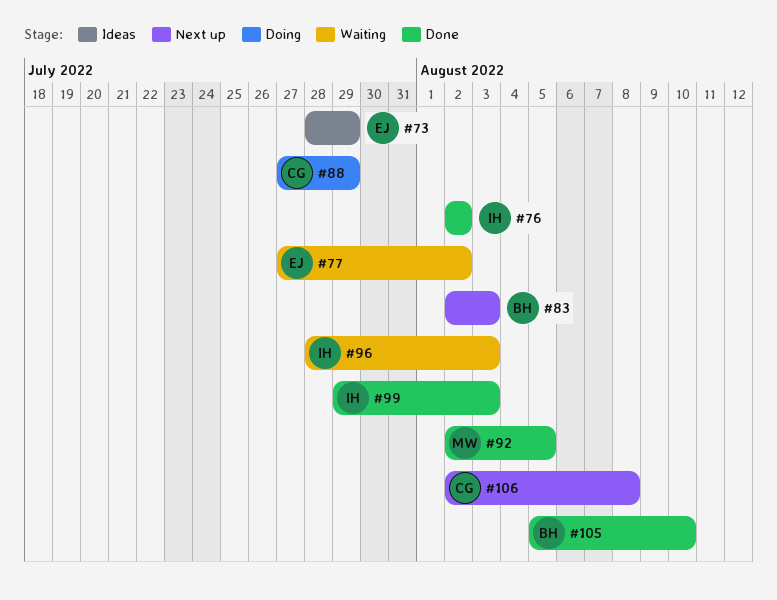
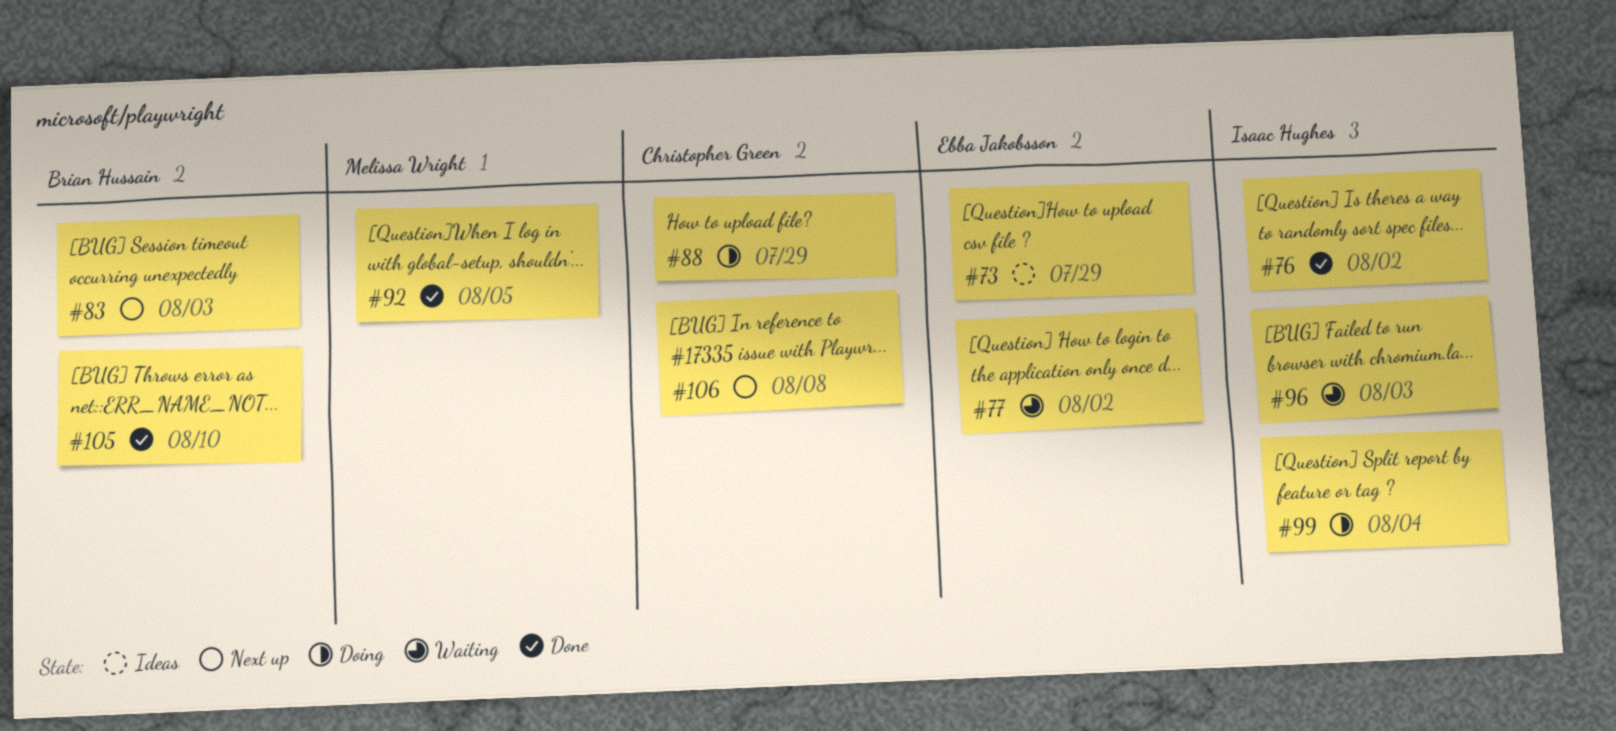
#99, status: Done -> Doing
#99, due: Aug 3 -> Aug 4

